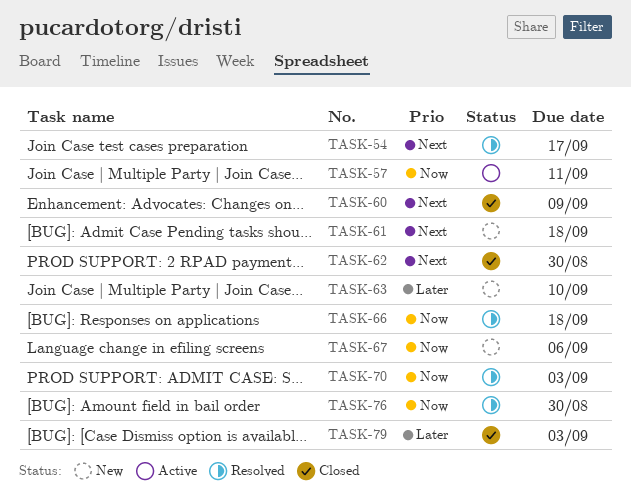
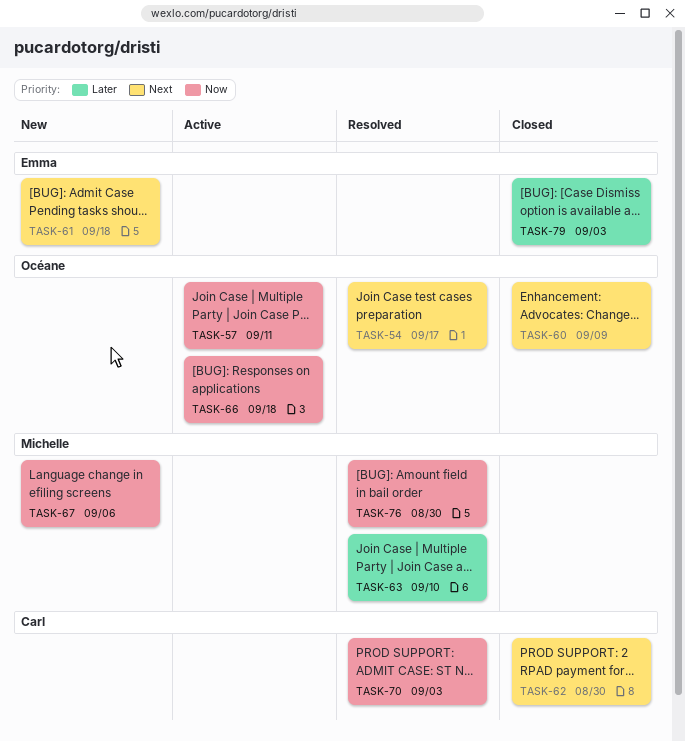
TASK-63, status: New -> Resolved
TASK-66, status: Resolved -> Active

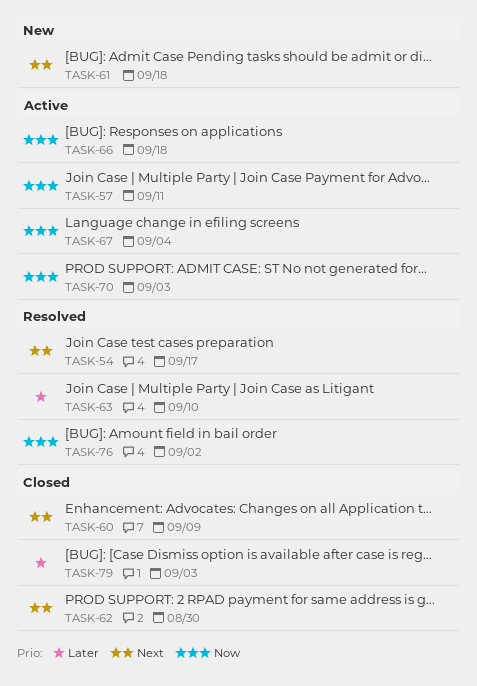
TASK-67, status: New -> Active
TASK-67, due: Sep 6 -> Sep 4
TASK-70, status: Resolved -> Active
TASK-76, due: Aug 30 -> Sep 2

